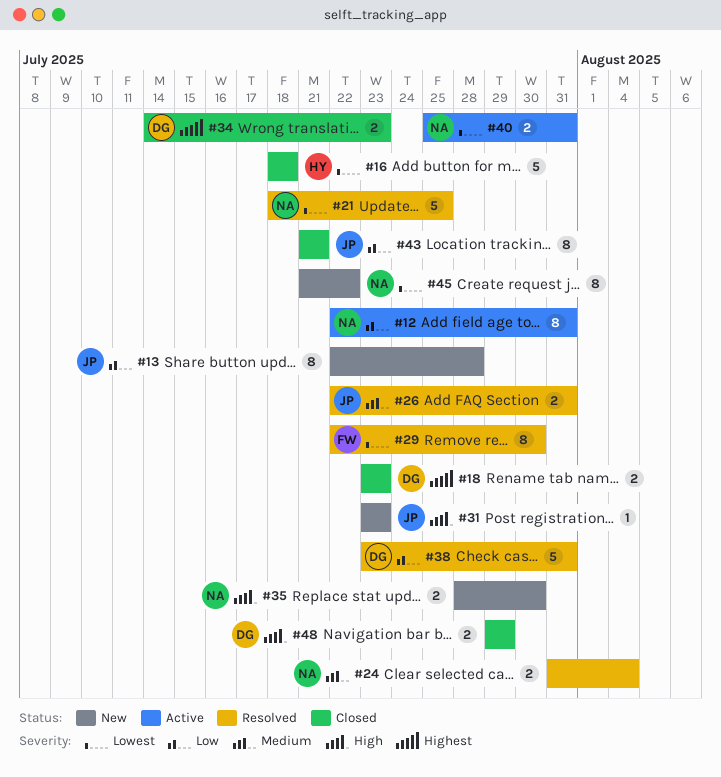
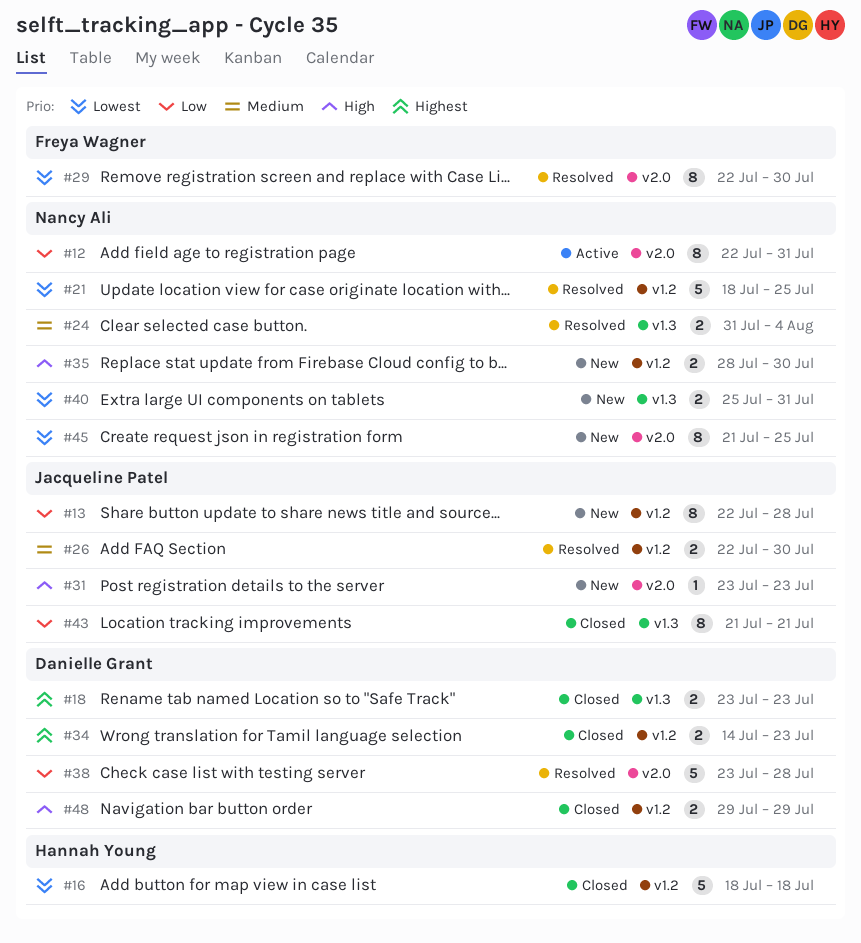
#26, due: Jul 31 -> Jul 30
#38, due: Jul 31 -> Jul 28
#40, status: Active -> New
#45, due: Jul 22 -> Jul 25

